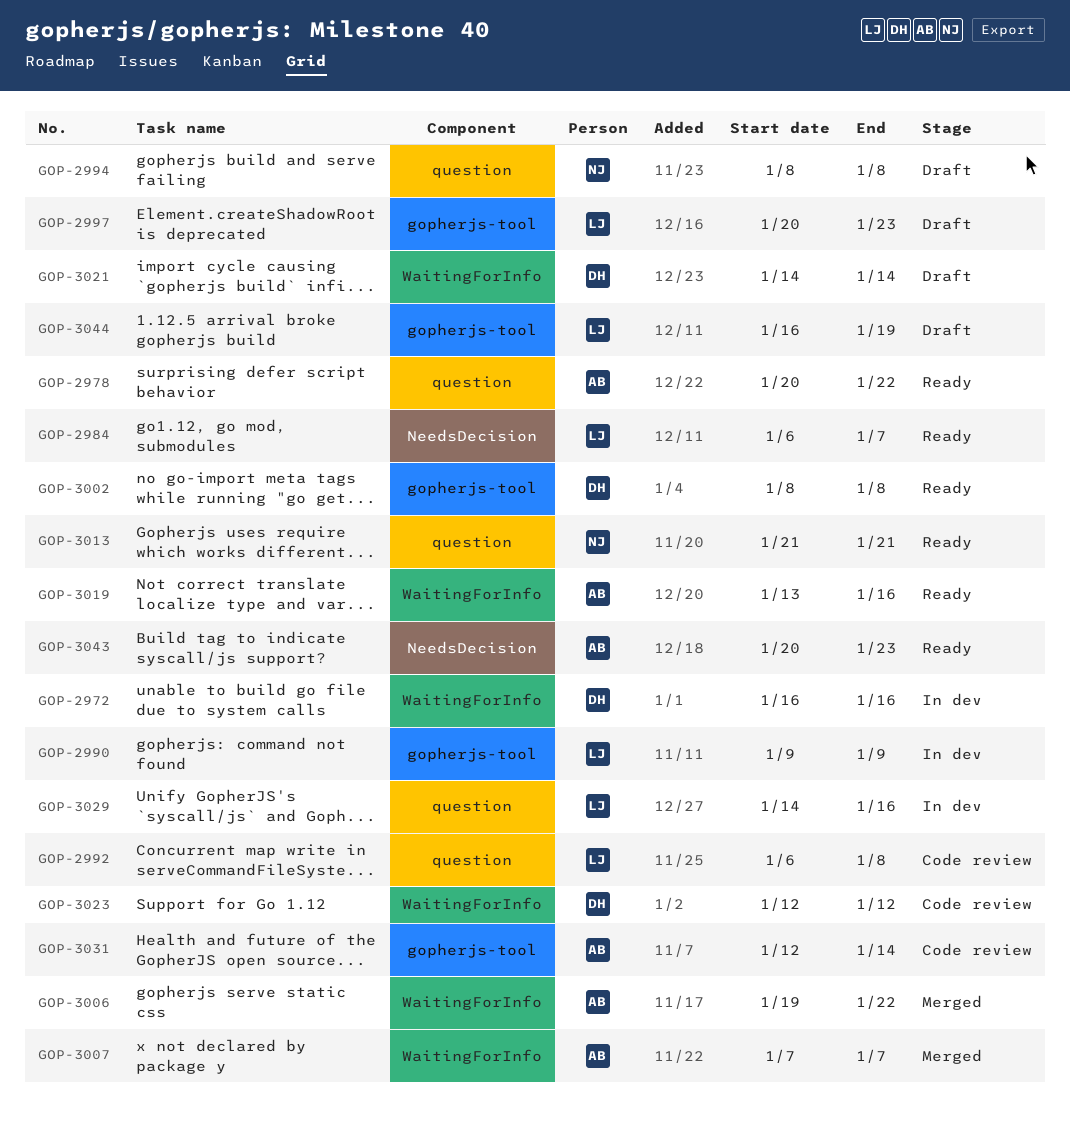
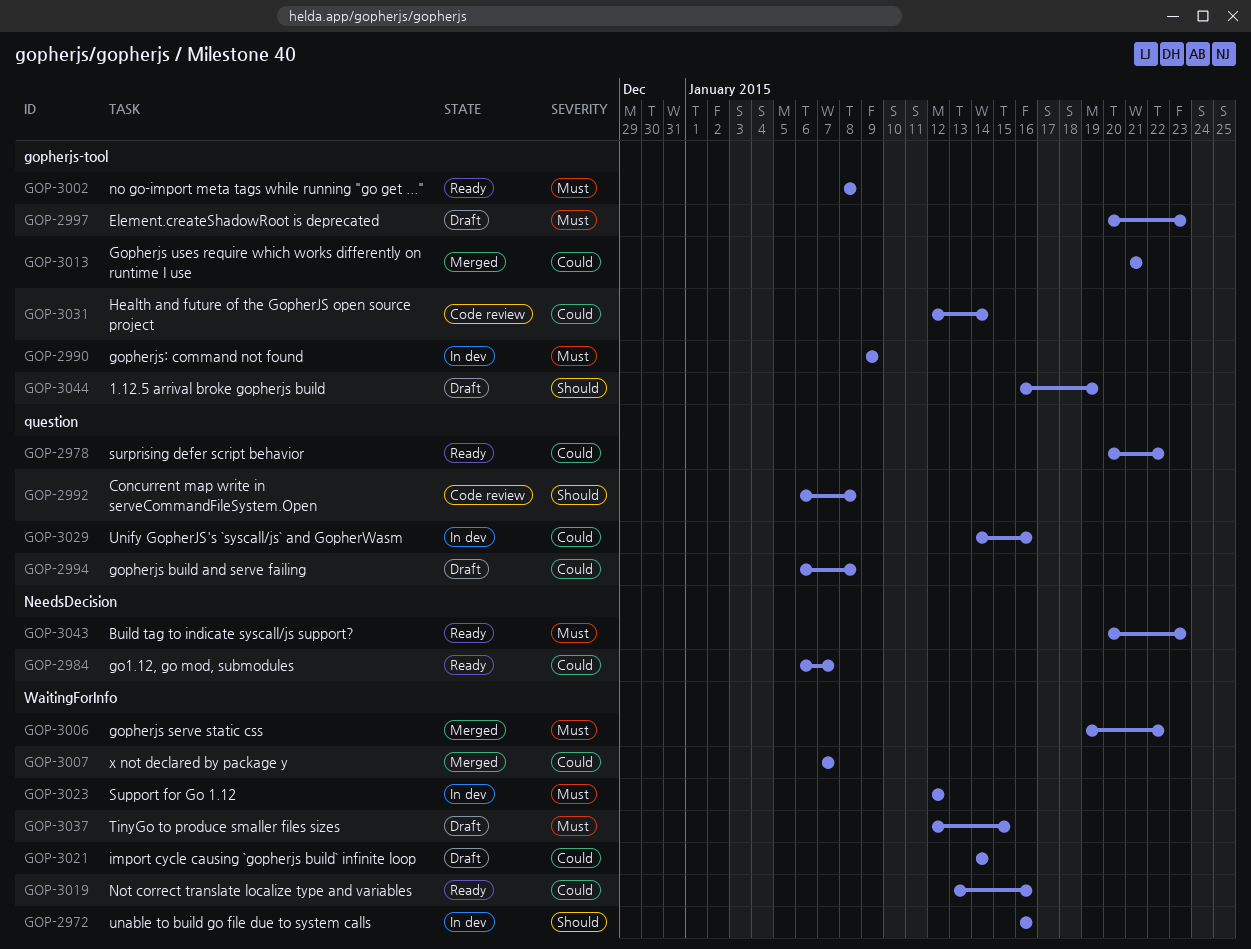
GOP-2994, start: Jan 8 -> Jan 6
GOP-3013, status: Ready -> Merged
GOP-3013, label: question -> gopherjs-tool
GOP-3023, status: Code review -> In dev
GOP-3037: none -> present

